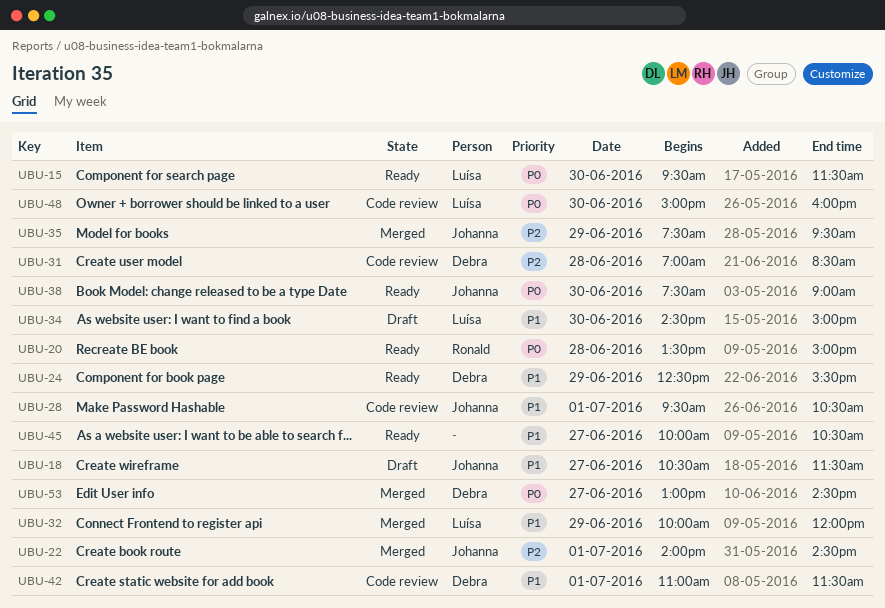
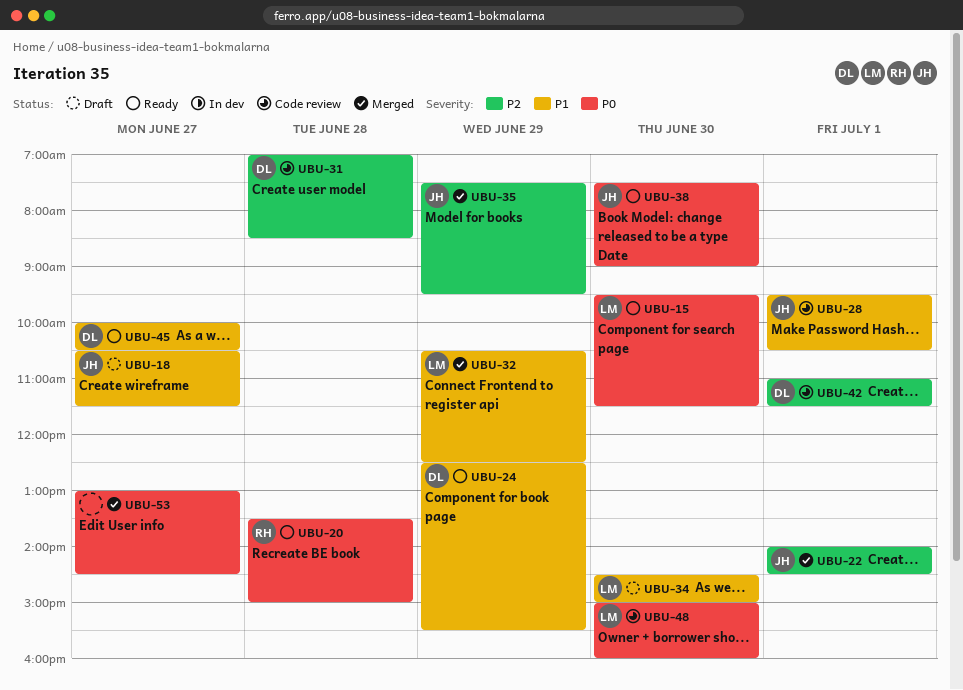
UBU-32, begins: 10:00 -> 10:30
UBU-32, ends: 12:00 -> 12:30
UBU-42, priority: P1 -> P2
UBU-45, owner: none -> Debra
UBU-53, owner: Debra -> none

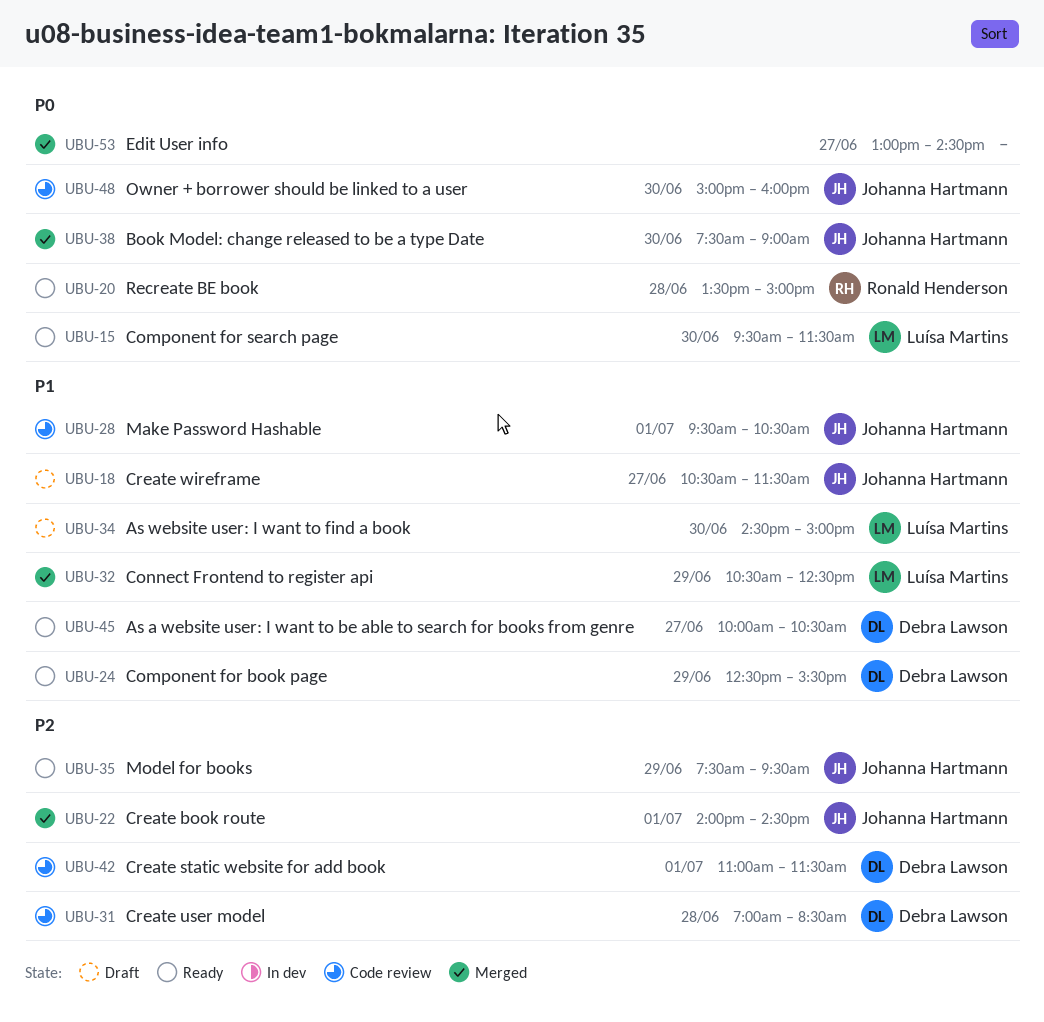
UBU-35, status: Merged -> Ready
UBU-38, status: Ready -> Merged
UBU-48, owner: Luísa Martins -> Johanna Hartmann

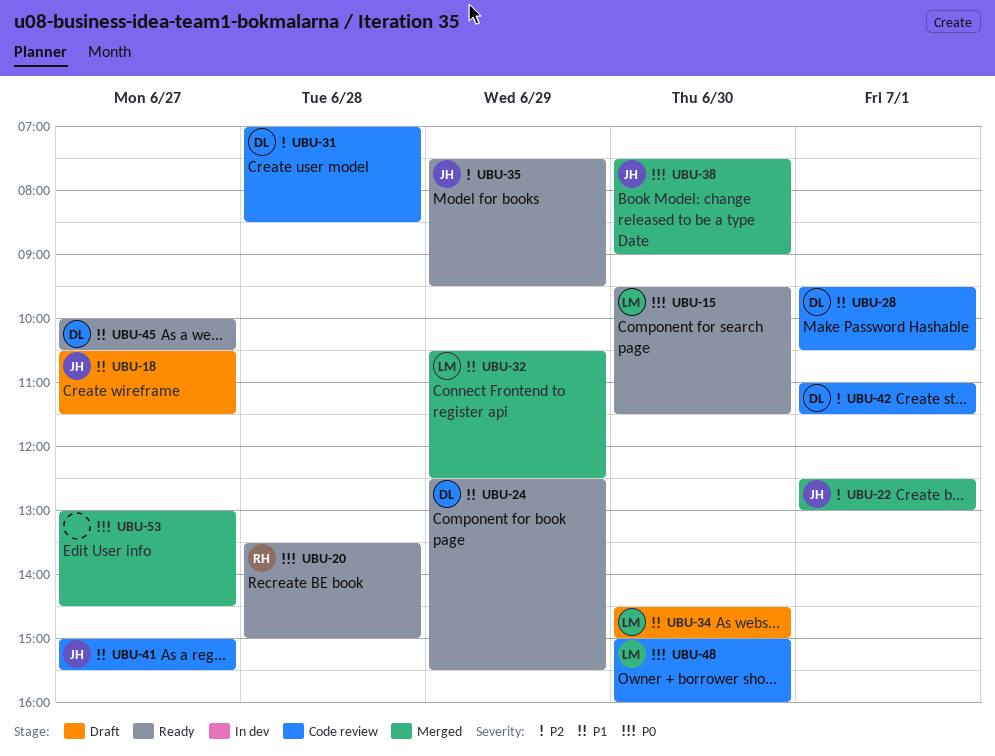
UBU-22, begins: 14:00 -> 12:30
UBU-22, ends: 14:30 -> 13:00
UBU-28, owner: Johanna Hartmann -> Debra Lawson
UBU-41: none -> present
UBU-48, owner: Johanna Hartmann -> Luísa Martins

